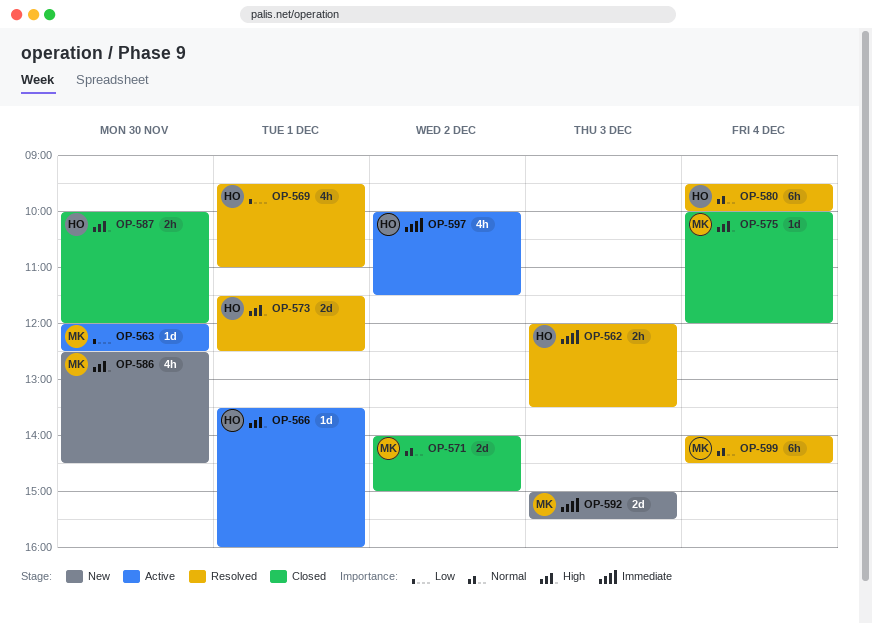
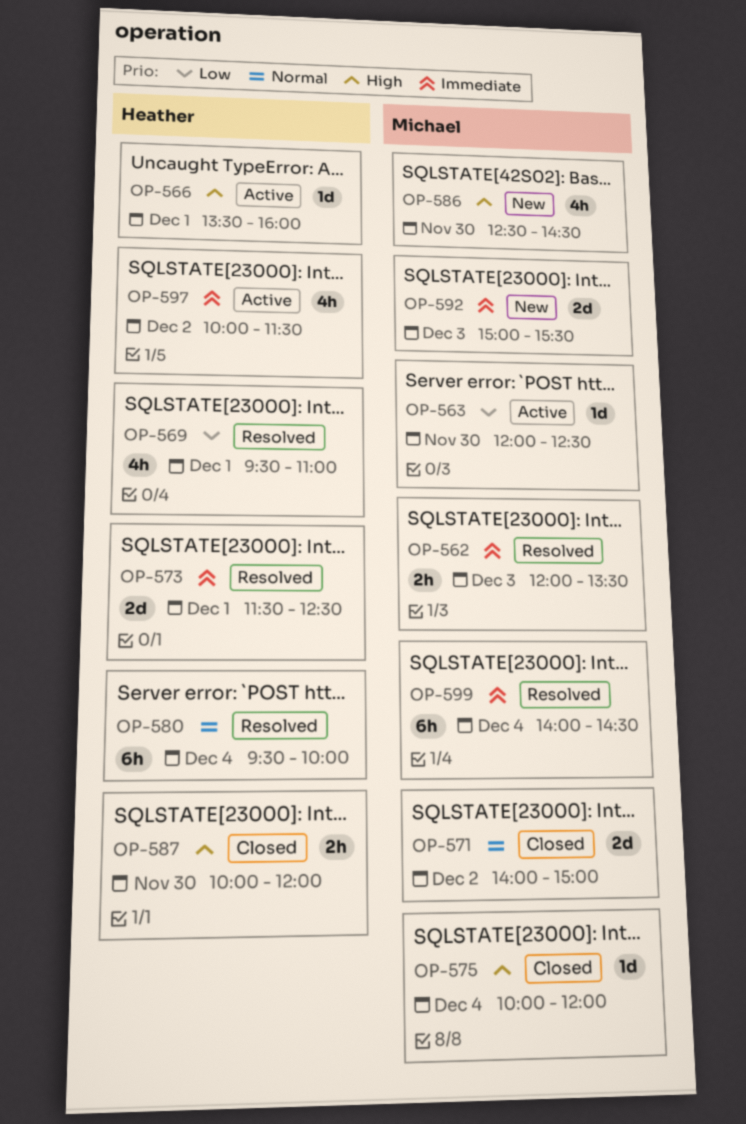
OP-562, owner: Heather -> Michael
OP-573, priority: High -> Immediate
OP-599, priority: Normal -> Immediate

